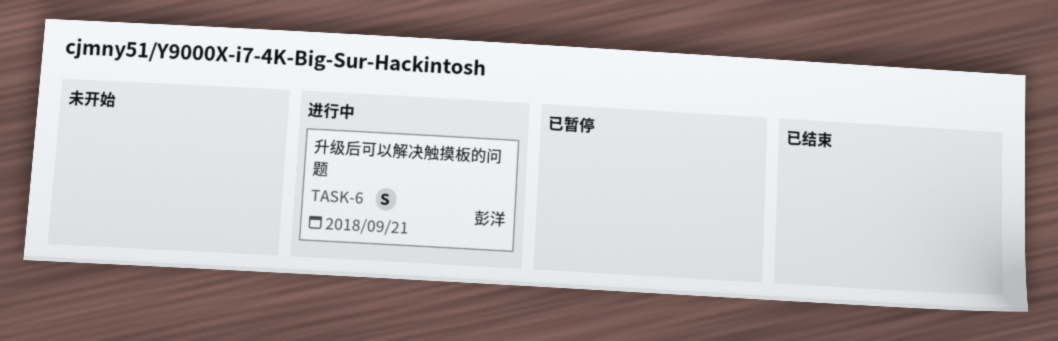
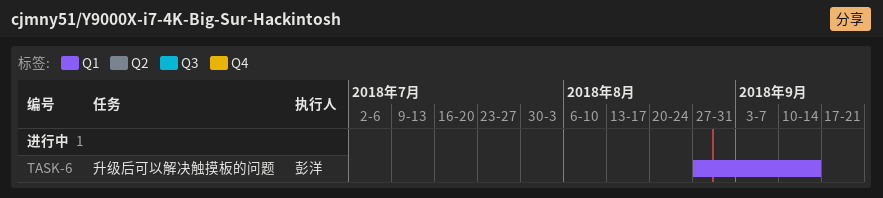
TASK-6, due: Sep 21 -> Sep 14

